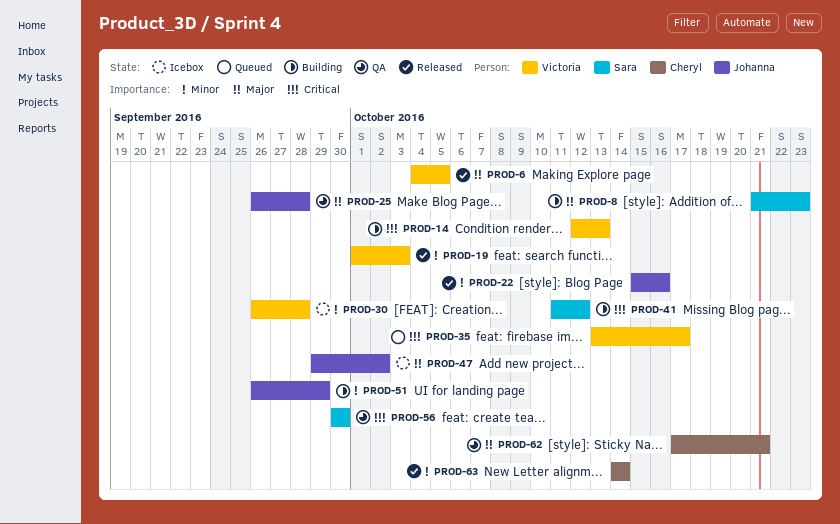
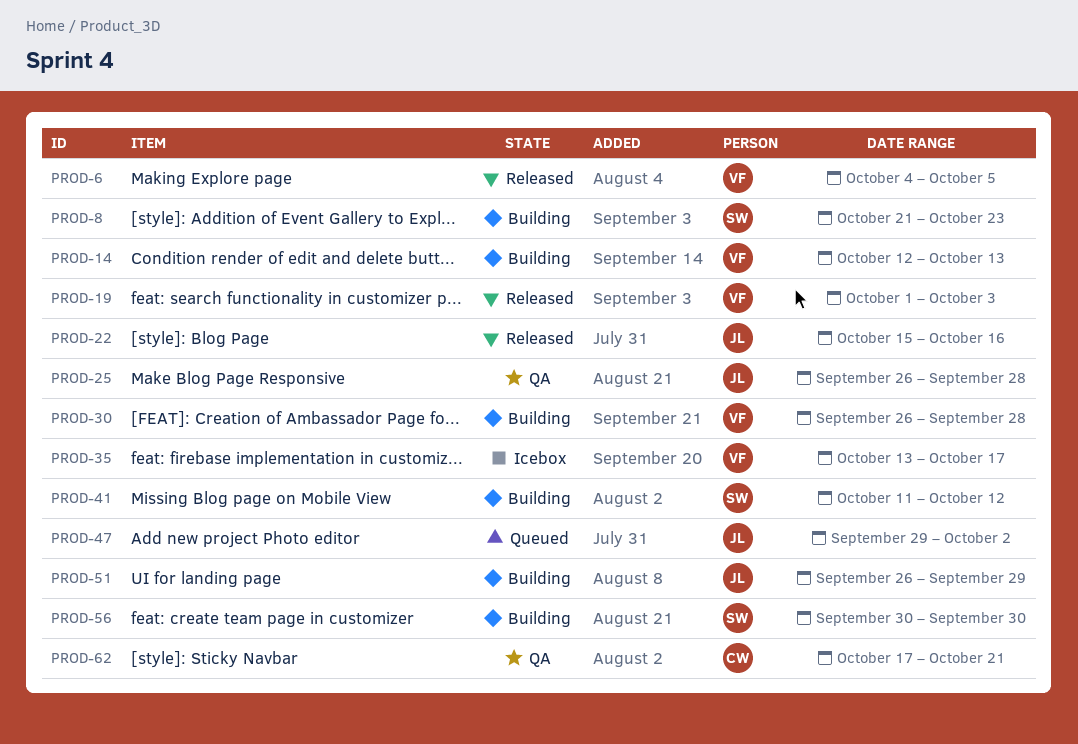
PROD-30, status: Icebox -> Building
PROD-35, status: Queued -> Icebox
PROD-47, status: Icebox -> Queued
PROD-56, status: QA -> Building
PROD-63: present -> none

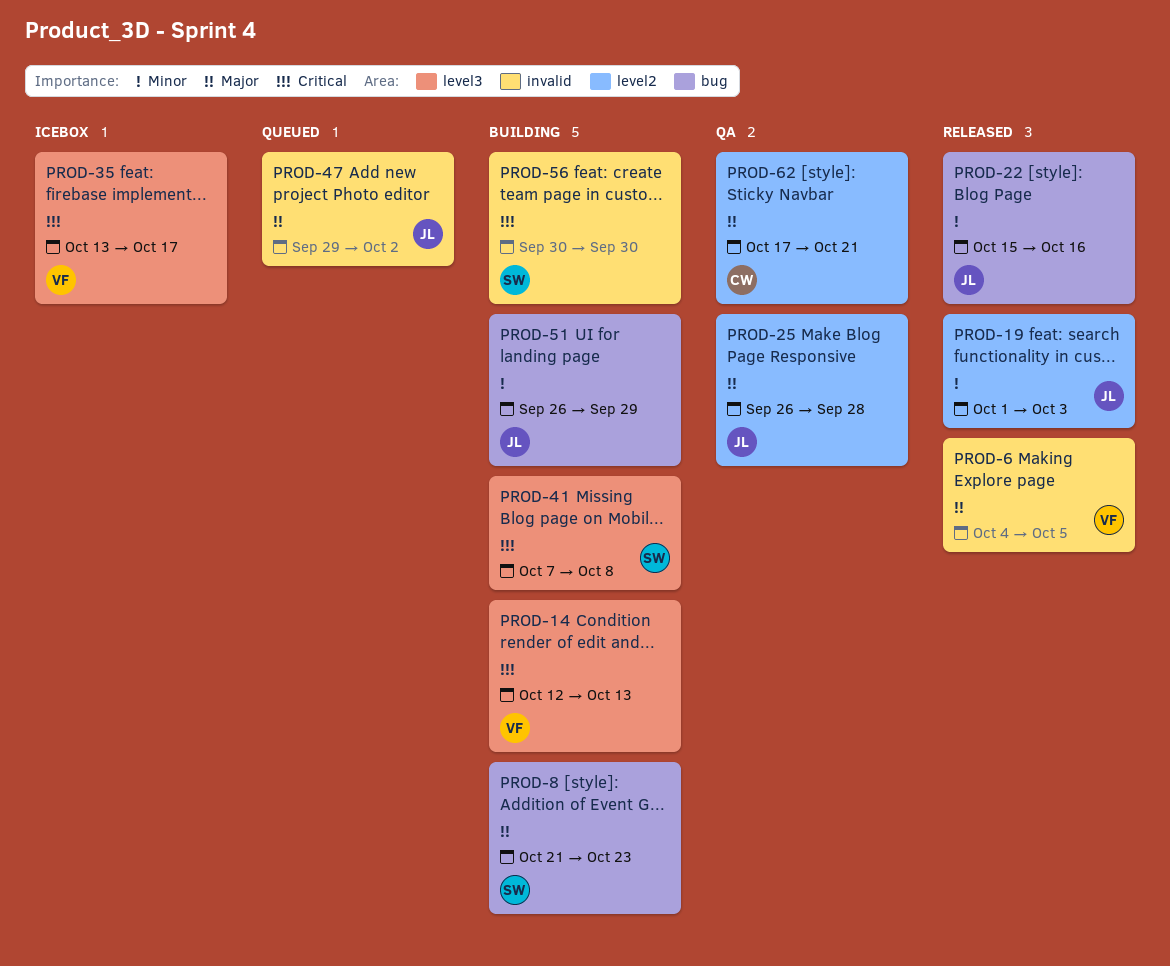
PROD-19, owner: VF -> JL
PROD-30: present -> none
PROD-41, start: Oct 11 -> Oct 7
PROD-41, due: Oct 12 -> Oct 8

